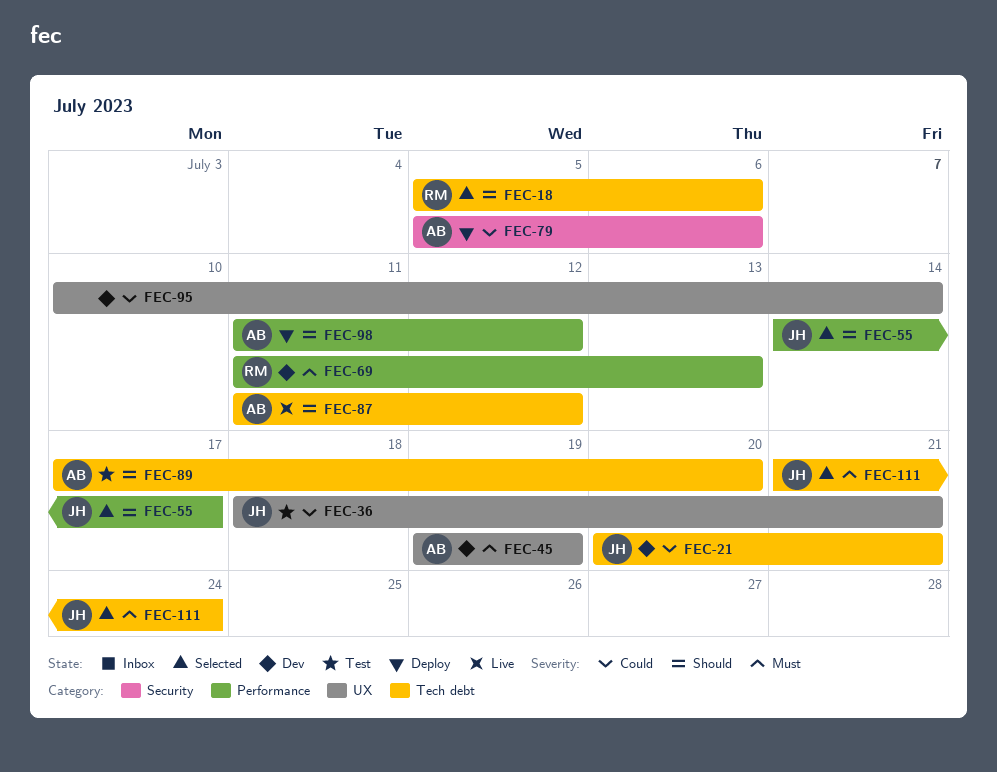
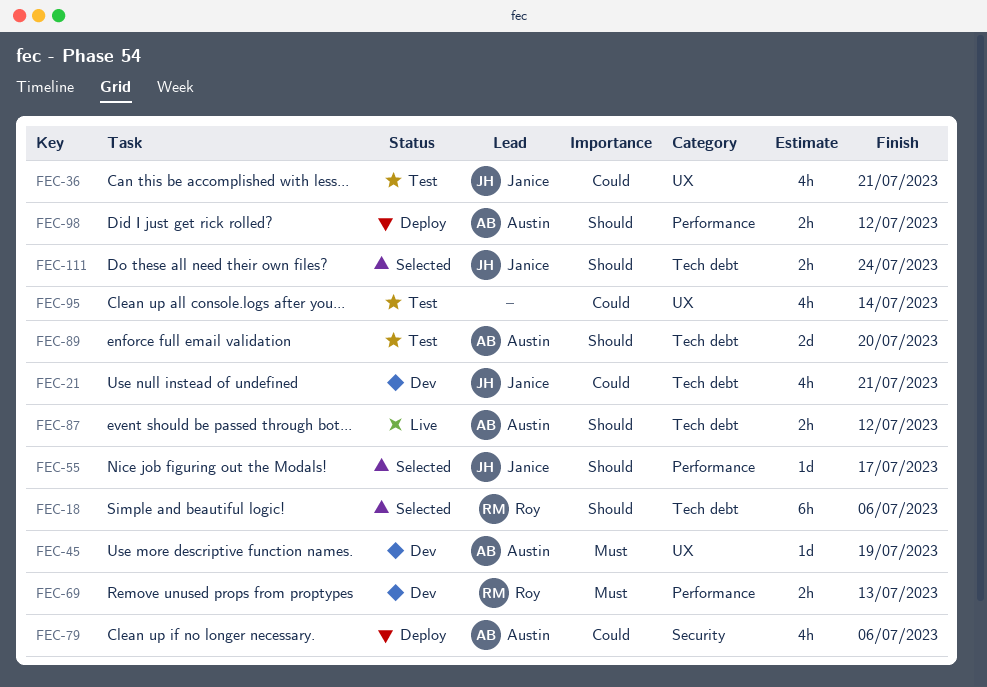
FEC-95, status: Dev -> Test
FEC-111, priority: Must -> Should

